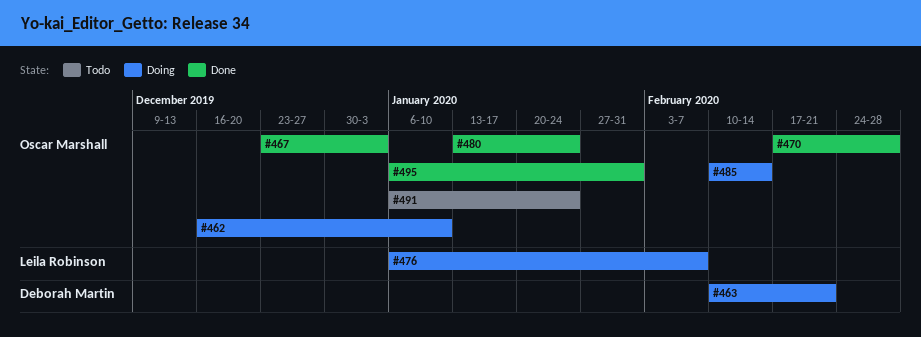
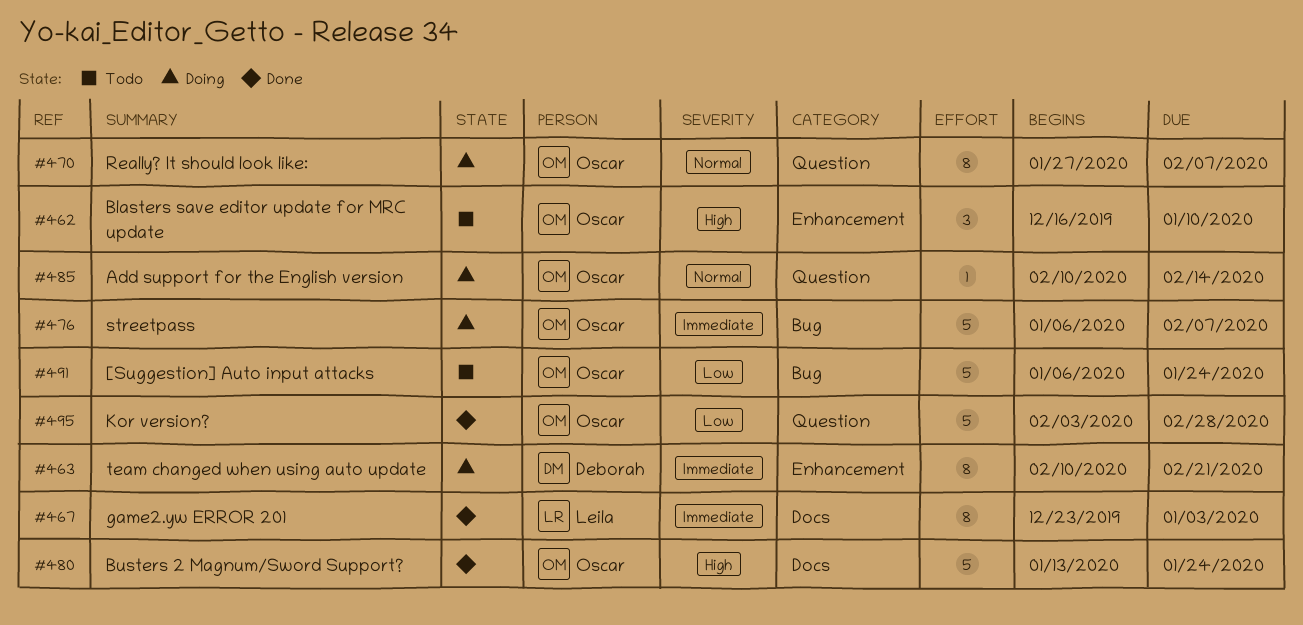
#462, status: Doing -> Todo
#467, owner: Oscar Marshall -> Leila Robinson
#470, status: Done -> Doing
#470, start: Feb 17 -> Jan 27
#470, due: Feb 28 -> Feb 7
#476, owner: Leila Robinson -> Oscar Marshall
#495, start: Jan 6 -> Feb 3
#495, due: Jan 31 -> Feb 28

